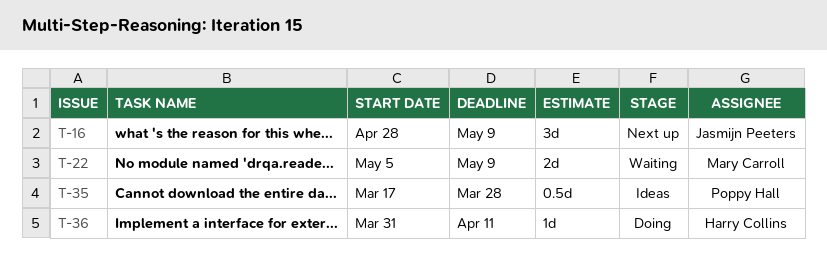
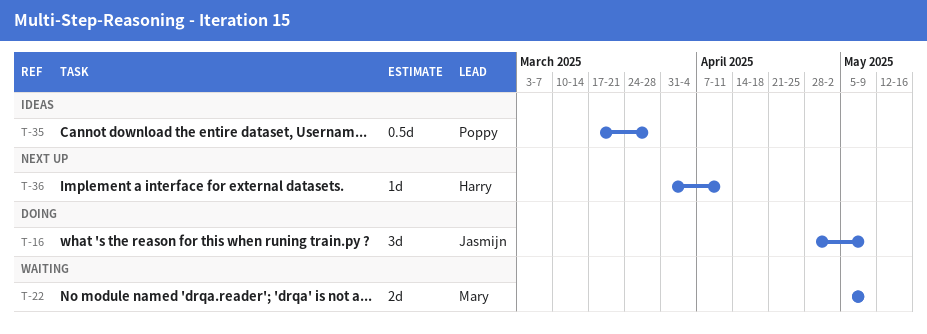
T-16, status: Next up -> Doing
T-36, status: Doing -> Next up

